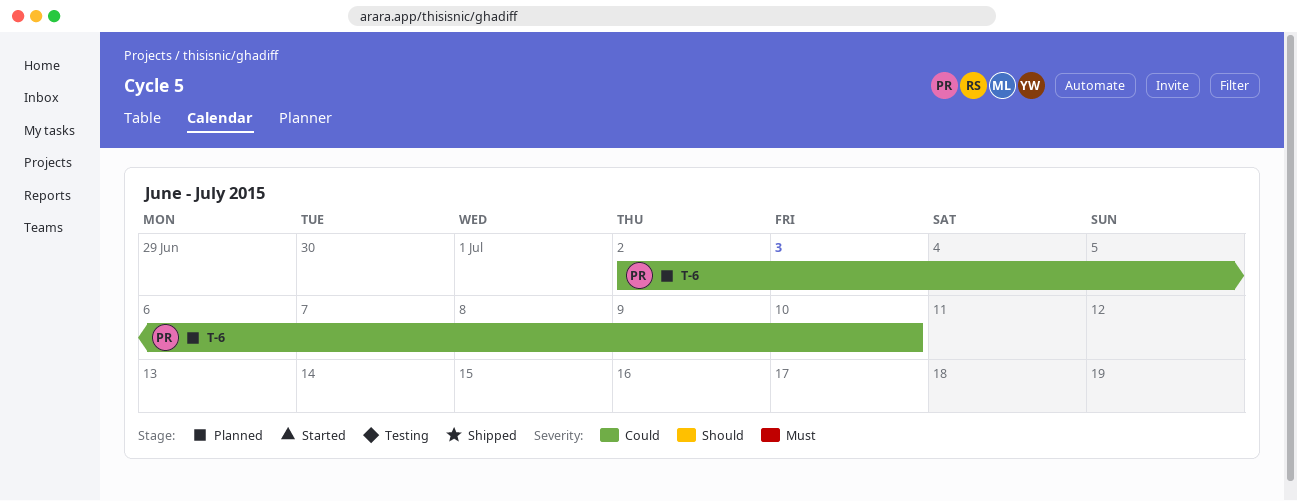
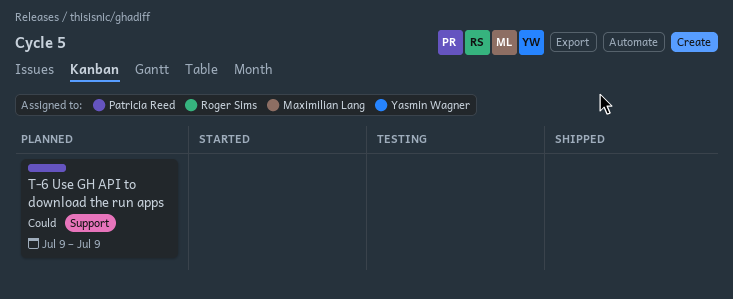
T-6, start: Jul 2 -> Jul 9
T-6, due: Jul 10 -> Jul 9

